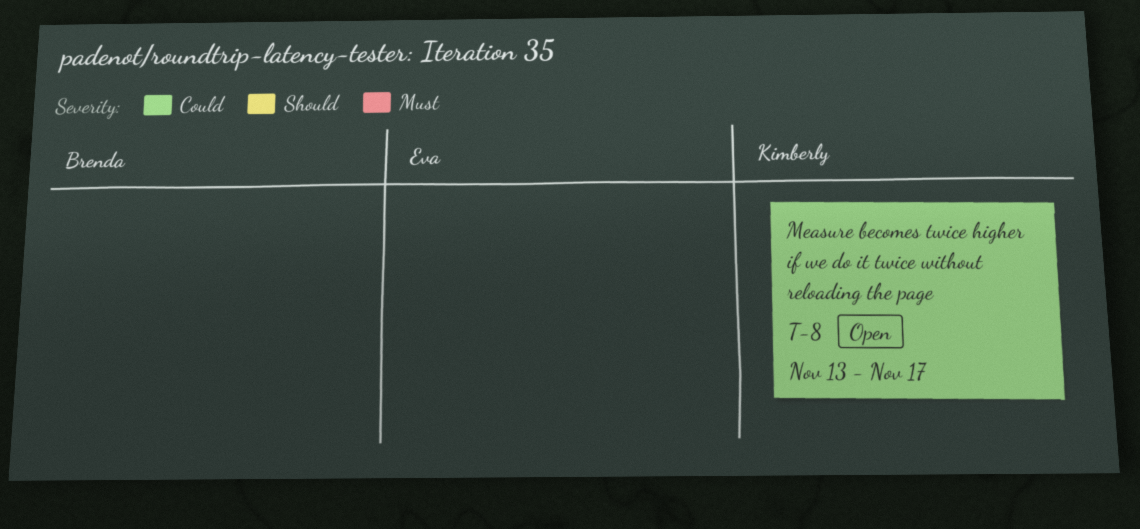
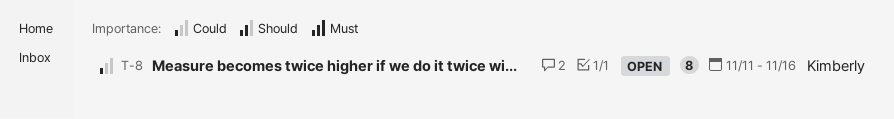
T-8, start: Nov 13 -> Nov 11
T-8, due: Nov 17 -> Nov 16

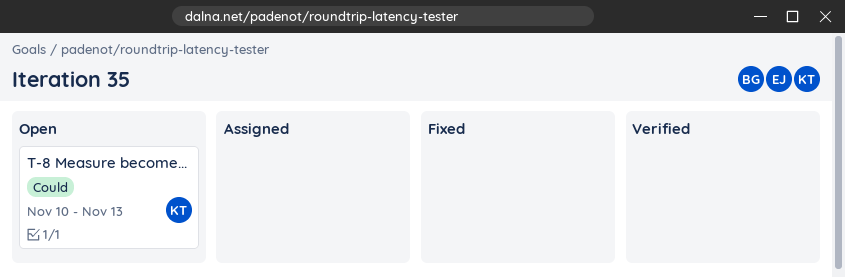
T-8, start: Nov 11 -> Nov 10
T-8, due: Nov 16 -> Nov 13

